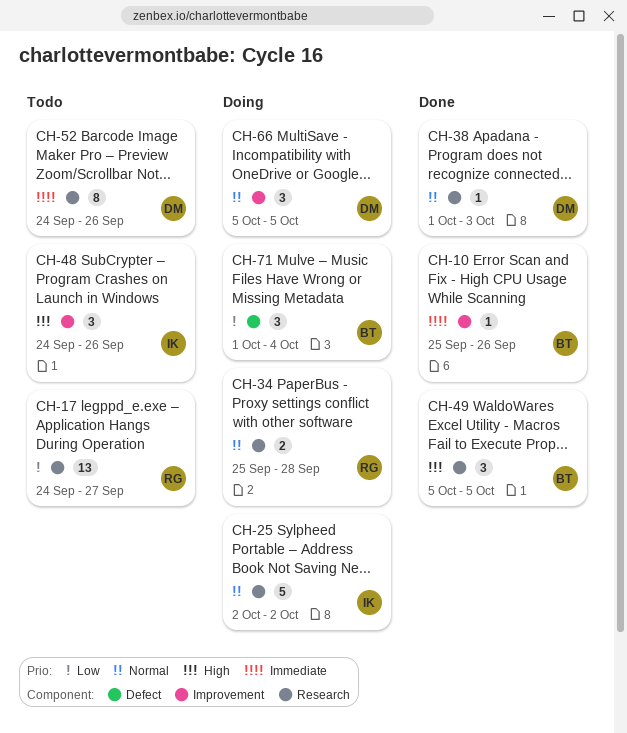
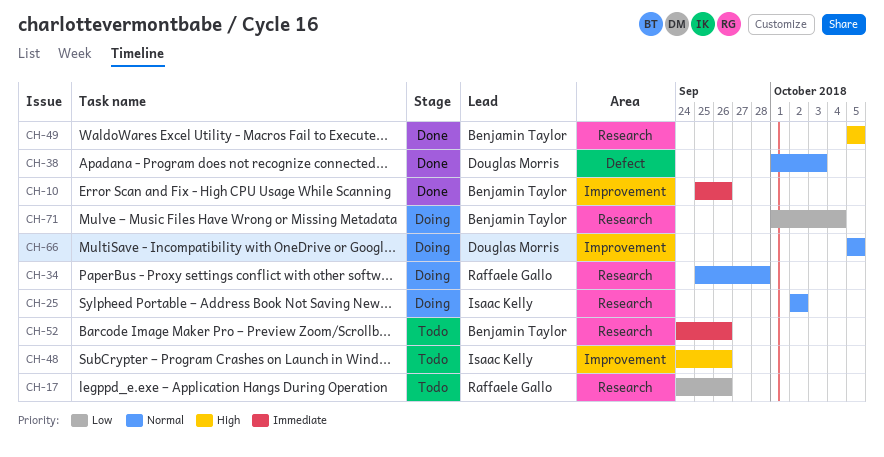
CH-17, due: Sep 27 -> Sep 26
CH-38, label: Research -> Defect
CH-52, owner: Douglas Morris -> Benjamin Taylor
CH-71, label: Defect -> Research

